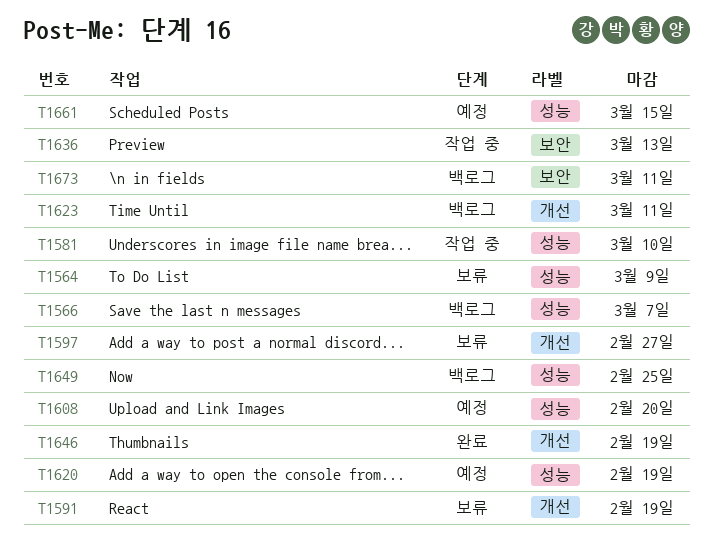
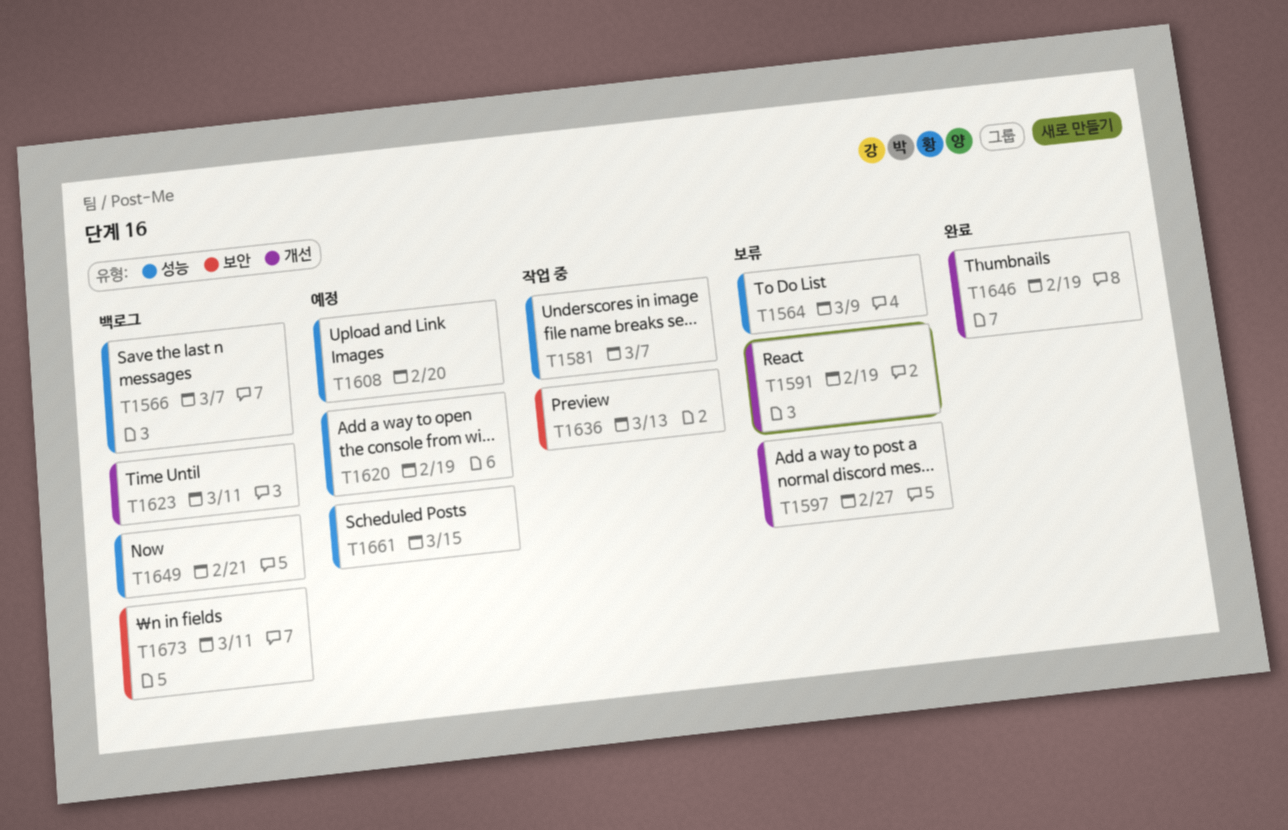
T1581, due: Mar 10 -> Mar 7
T1649, due: Feb 25 -> Feb 21

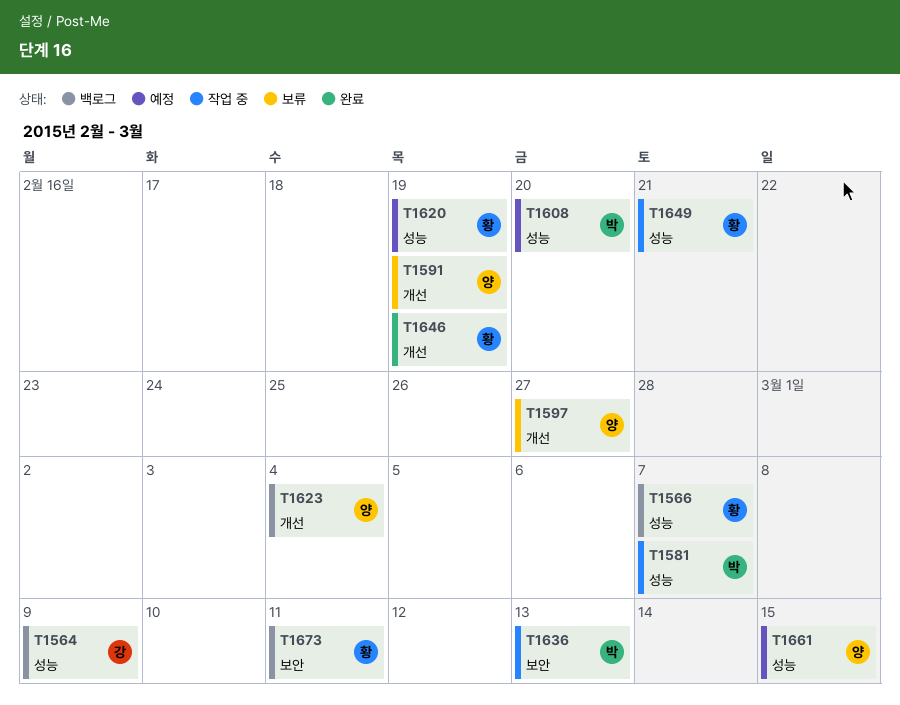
T1564, status: 보류 -> 백로그
T1623, due: Mar 11 -> Mar 4
T1649, status: 백로그 -> 작업 중

